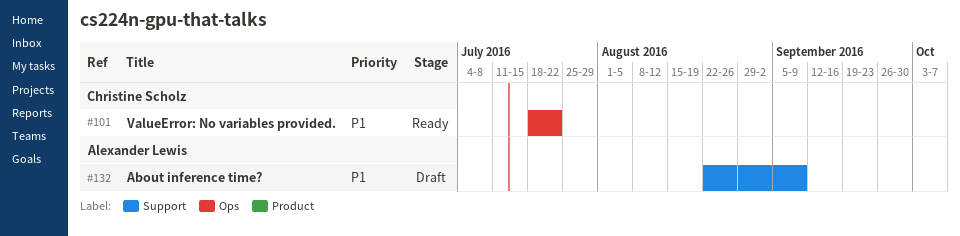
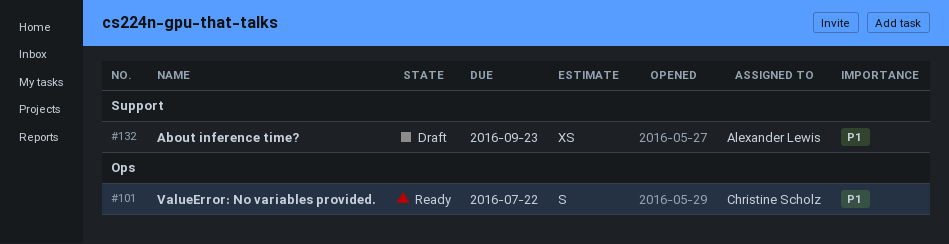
#132, due: Sep 9 -> Sep 23

